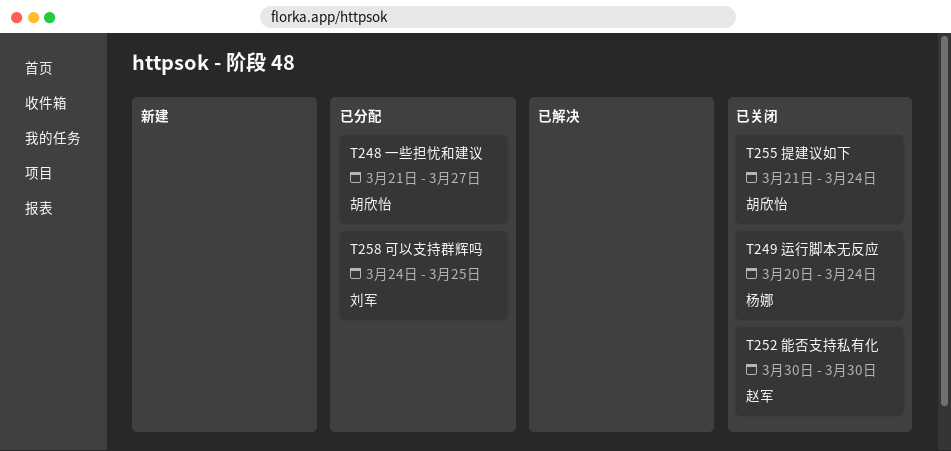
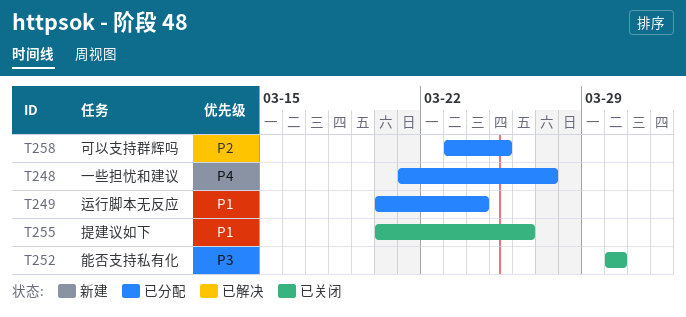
T249, status: 已关闭 -> 已分配
T255, start: Mar 21 -> Mar 20
T255, due: Mar 24 -> Mar 26
T258, start: Mar 24 -> Mar 23

